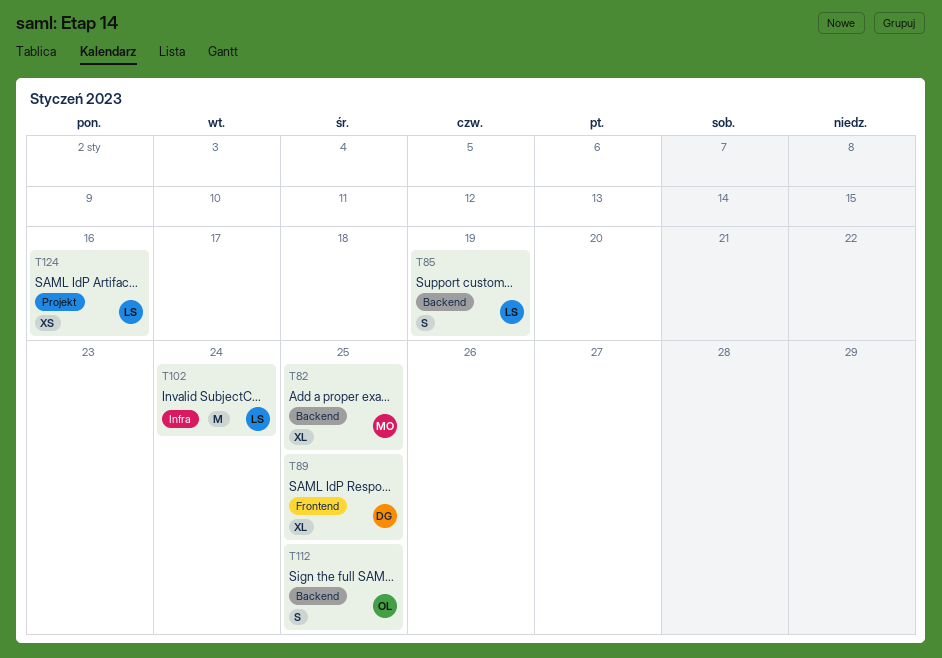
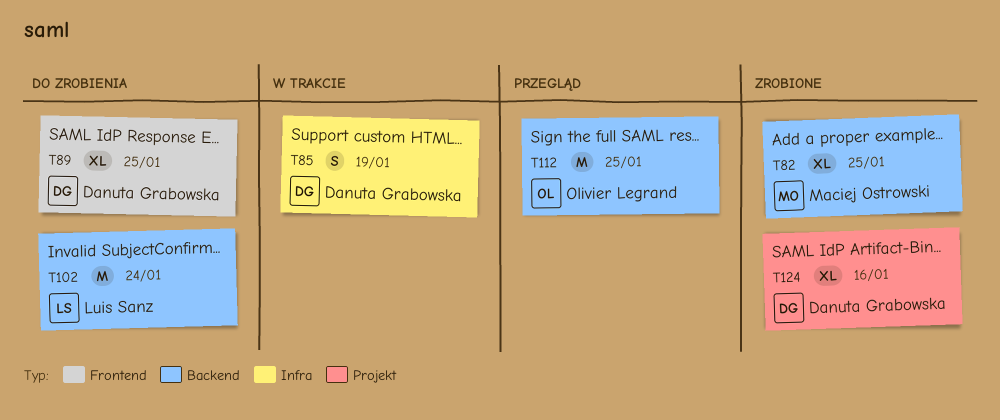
T85, owner: Luis Sanz -> Danuta Grabowska
T85, label: Backend -> Infra
T102, label: Infra -> Backend
T112, estimate: S -> M
T124, owner: Luis Sanz -> Danuta Grabowska
T124, estimate: XS -> XL

